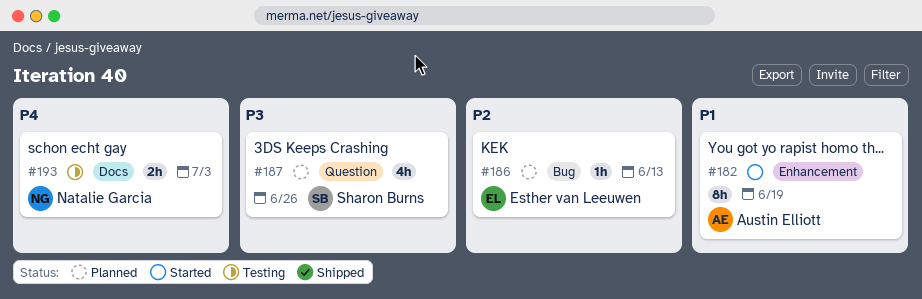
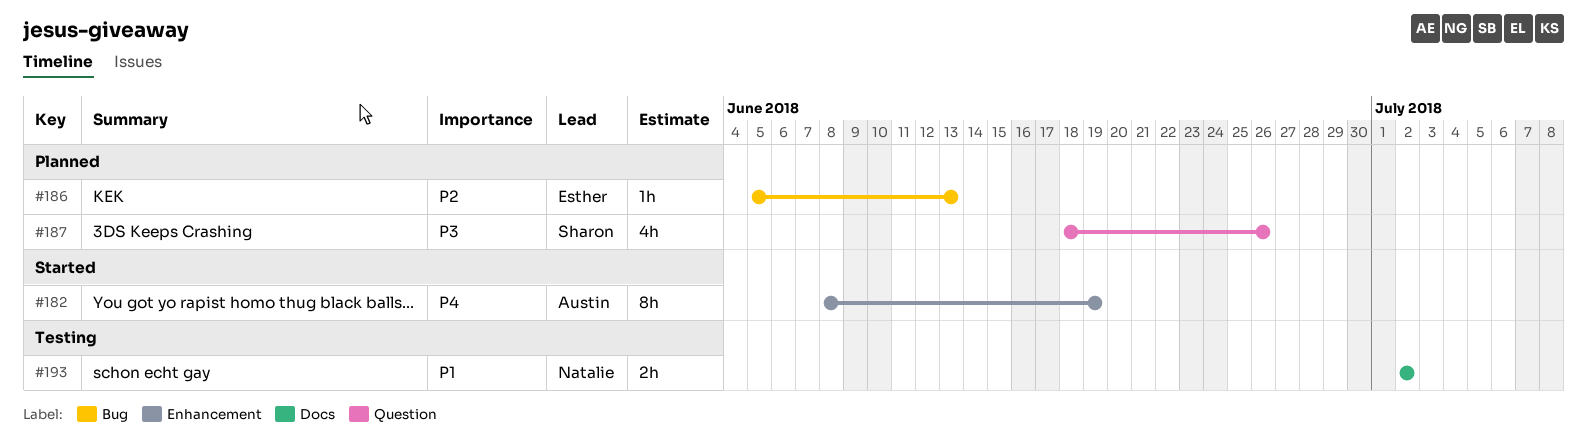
#182, priority: P1 -> P4
#193, priority: P4 -> P1
#193, due: Jul 3 -> Jul 2

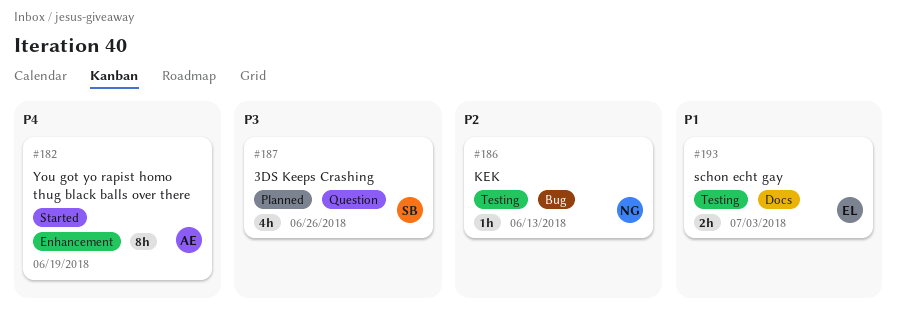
#186, status: Planned -> Testing
#186, owner: Esther -> Natalie
#193, owner: Natalie -> Esther
#193, due: Jul 2 -> Jul 3

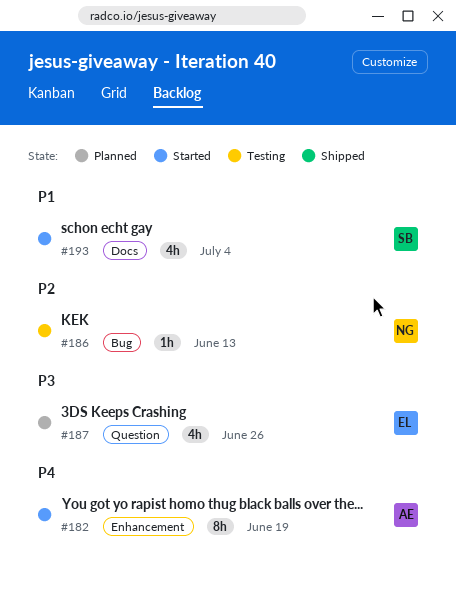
#187, owner: SB -> EL
#193, status: Testing -> Started
#193, owner: EL -> SB
#193, estimate: 2h -> 4h
#193, due: Jul 3 -> Jul 4

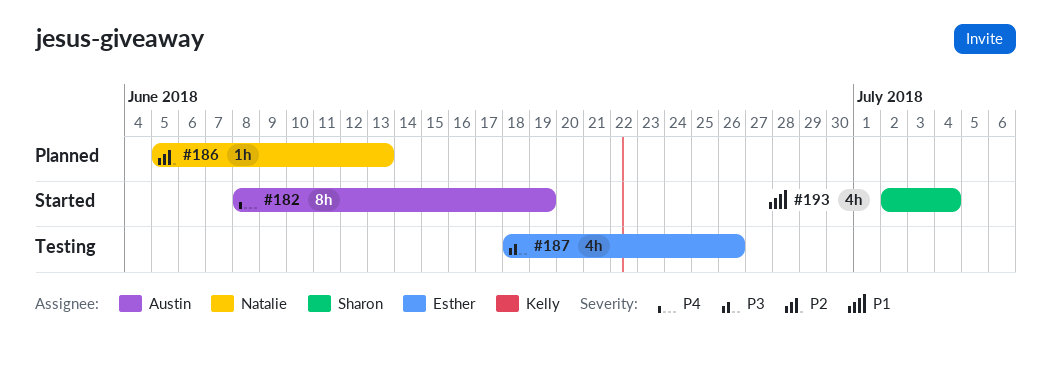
#186, status: Testing -> Planned
#187, status: Planned -> Testing

